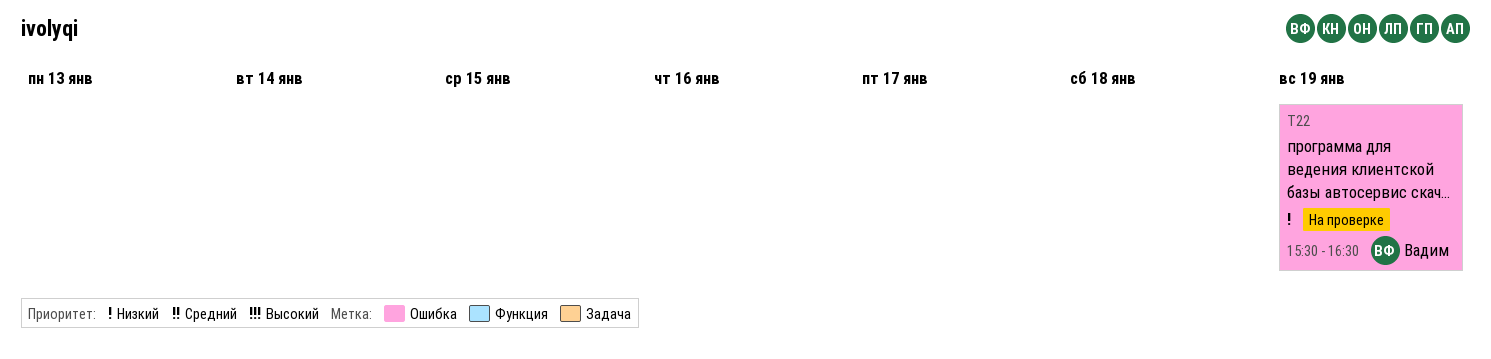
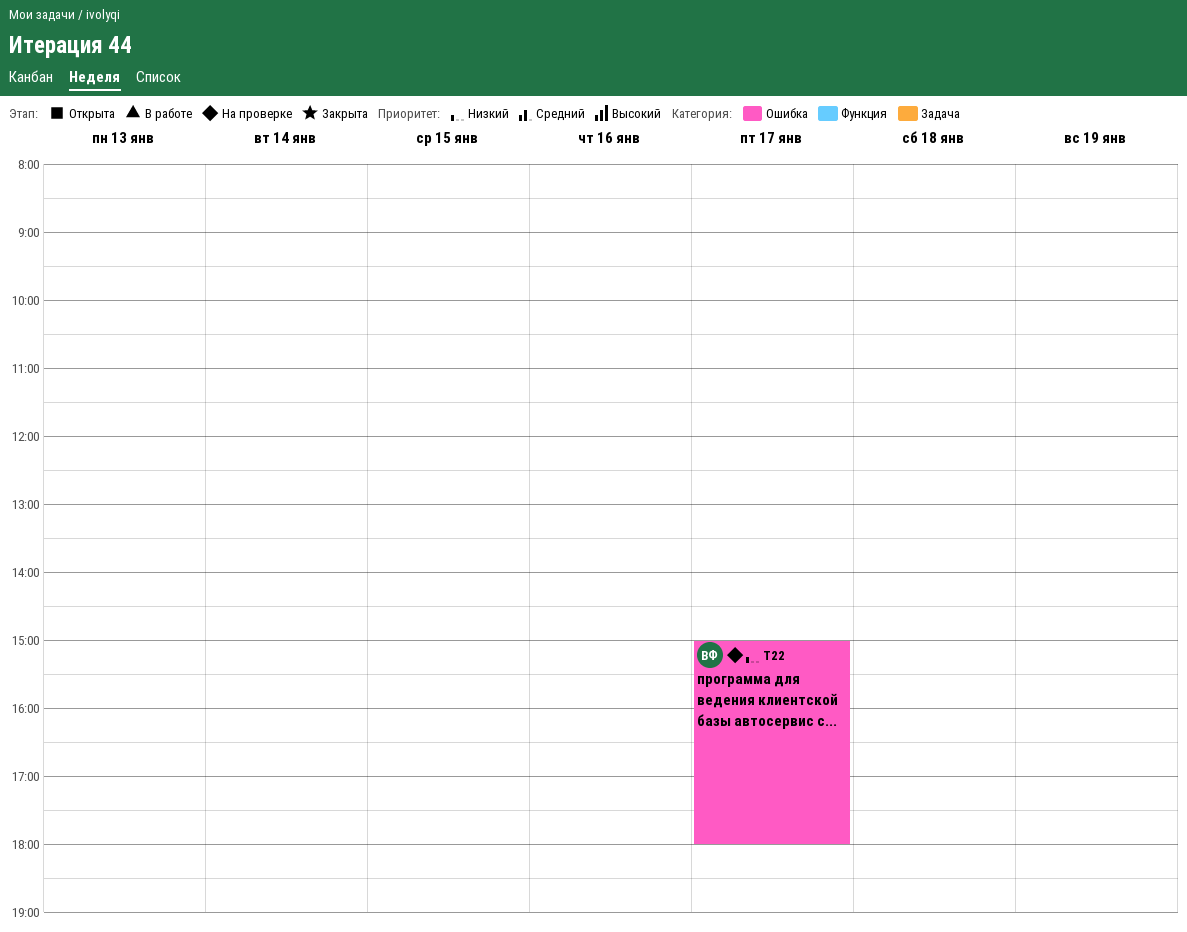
T22, day: Jan 19 -> Jan 17
T22, begins: 15:30 -> 15:00
T22, ends: 16:30 -> 18:00

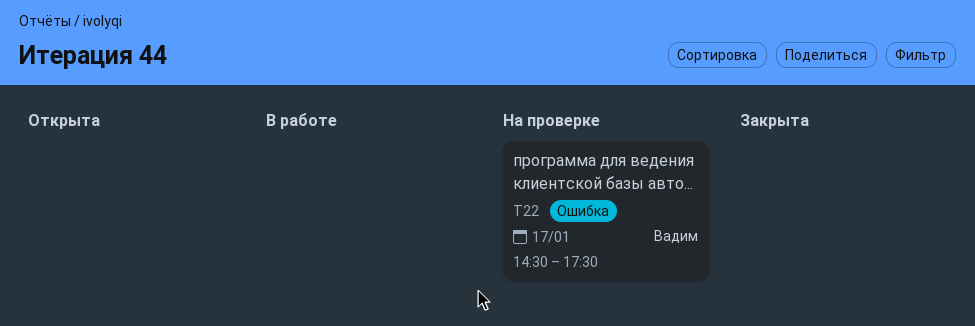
T22, begins: 15:00 -> 14:30
T22, ends: 18:00 -> 17:30

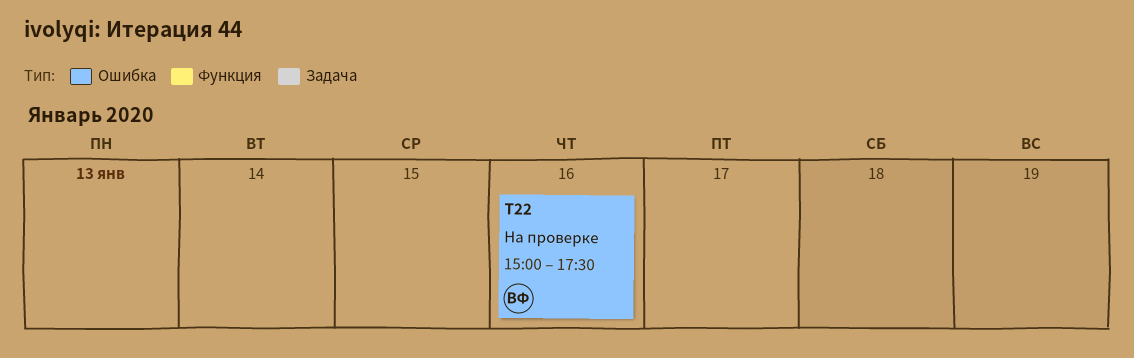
T22, day: Jan 17 -> Jan 16
T22, begins: 14:30 -> 15:00

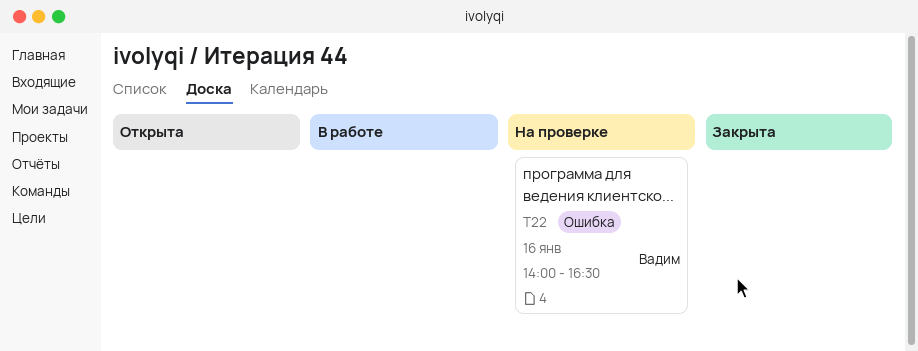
T22, begins: 15:00 -> 14:00
T22, ends: 17:30 -> 16:30

